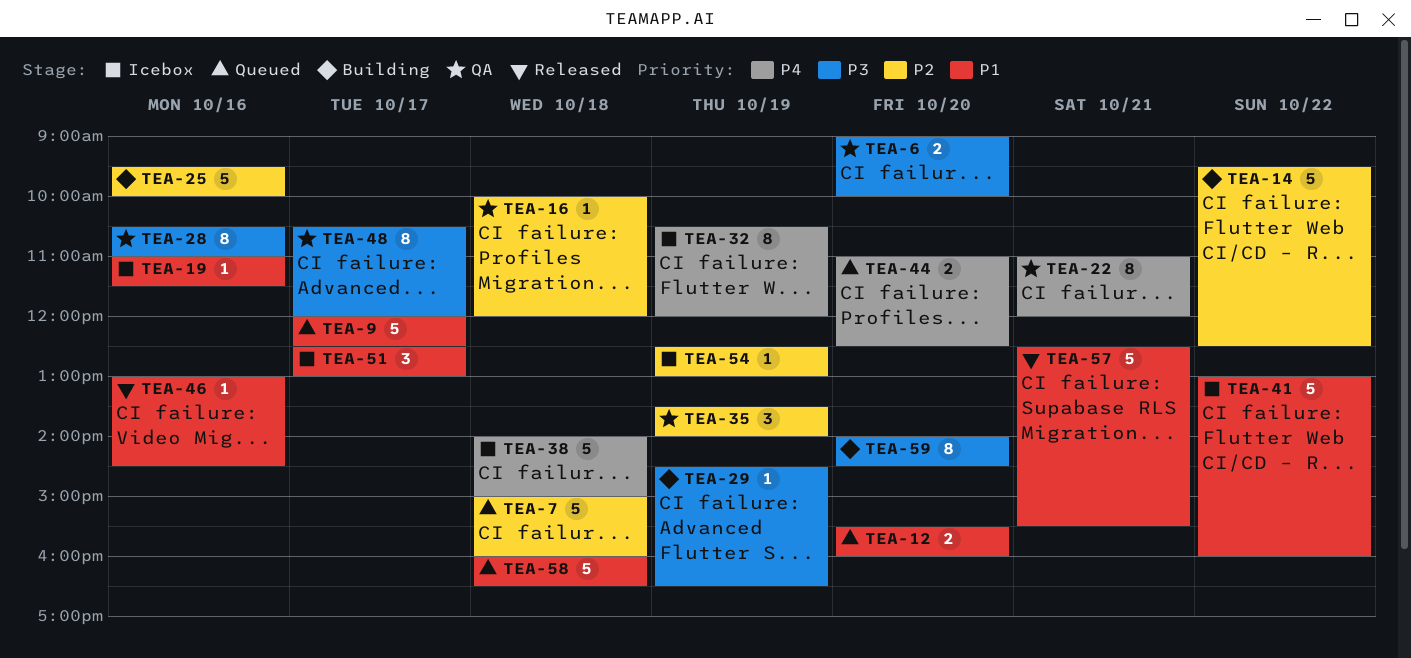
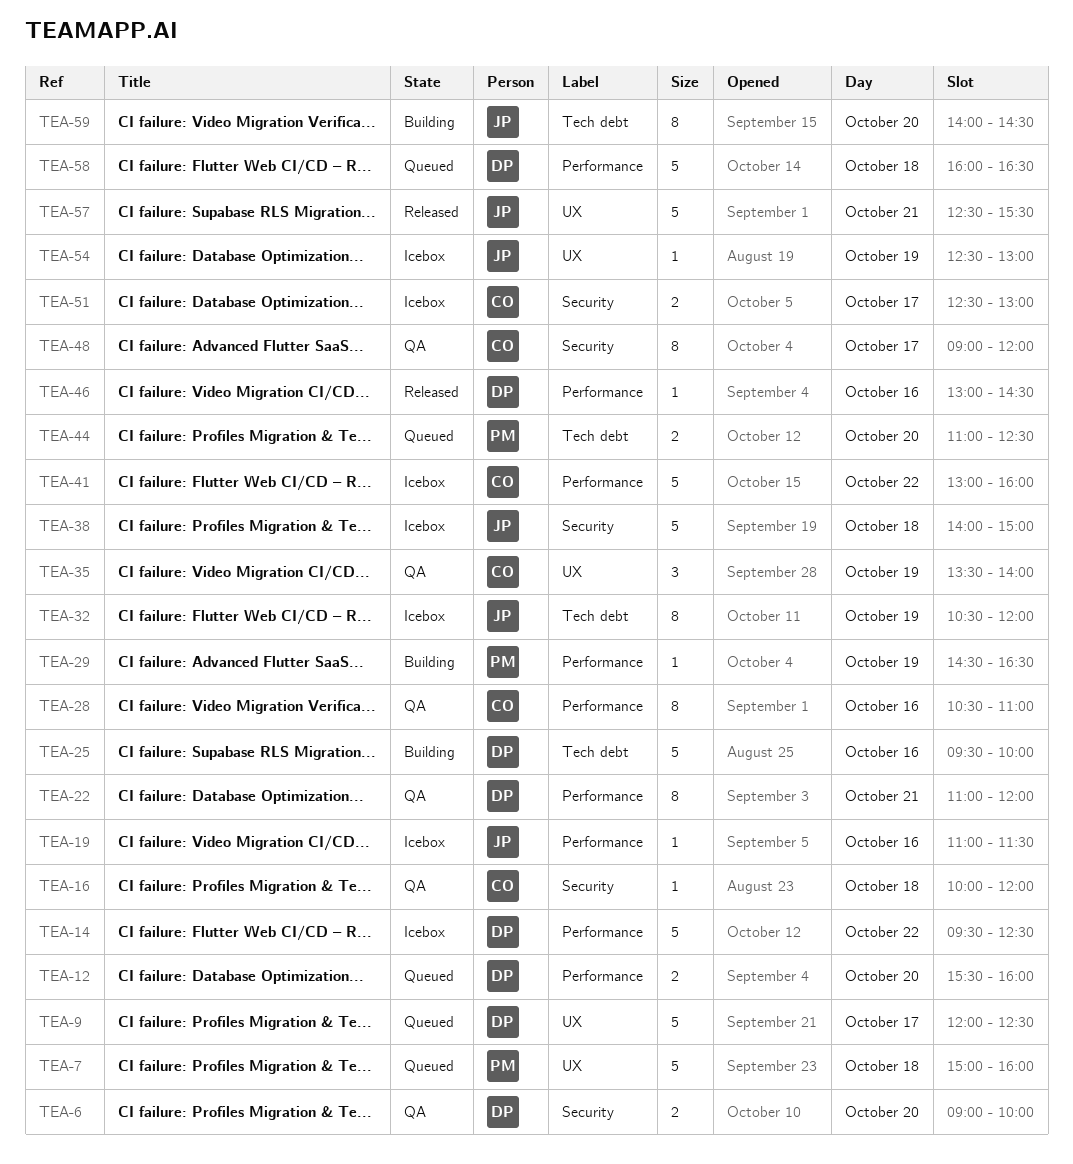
TEA-14, status: Building -> Icebox
TEA-48, begins: 10:30 -> 09:00
TEA-51, estimate: 3 -> 2

